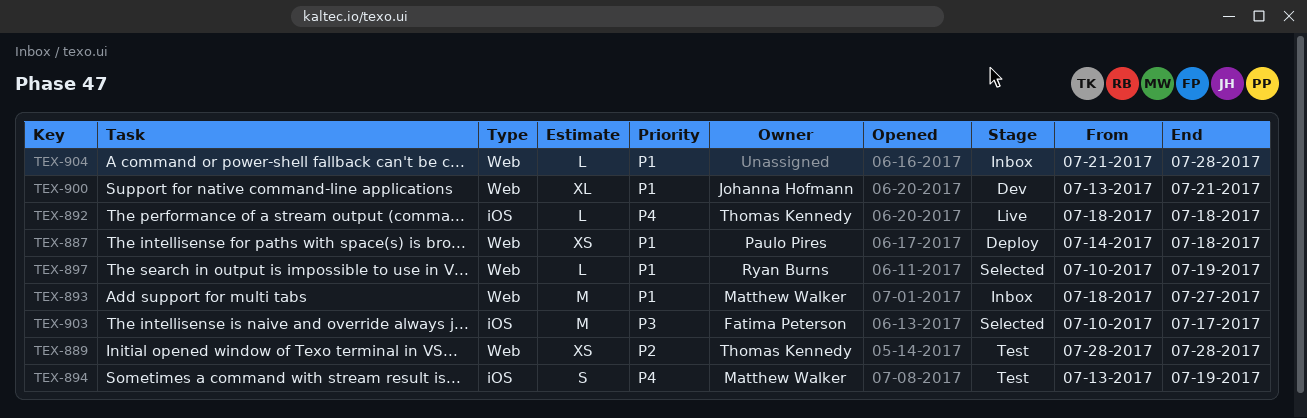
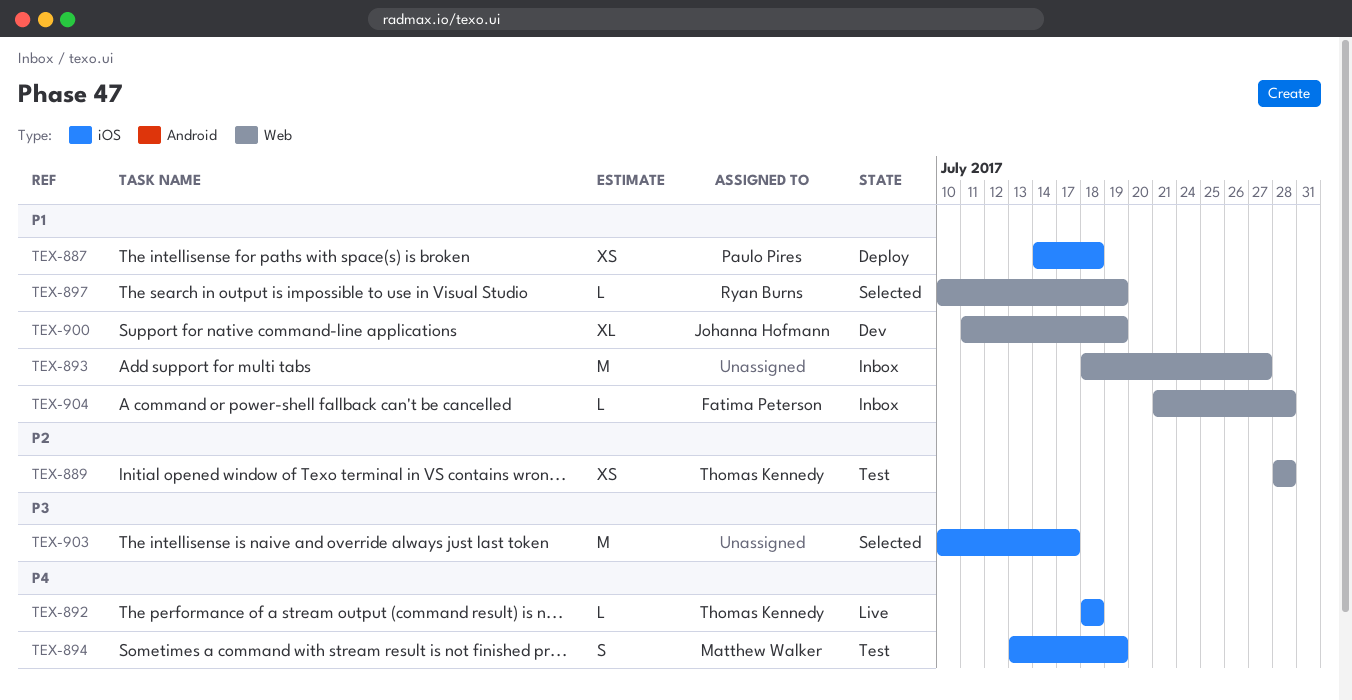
TEX-887, label: Web -> iOS
TEX-893, owner: Matthew Walker -> none
TEX-900, start: Jul 13 -> Jul 11
TEX-900, due: Jul 21 -> Jul 19
TEX-903, owner: Fatima Peterson -> none
TEX-904, owner: none -> Fatima Peterson

